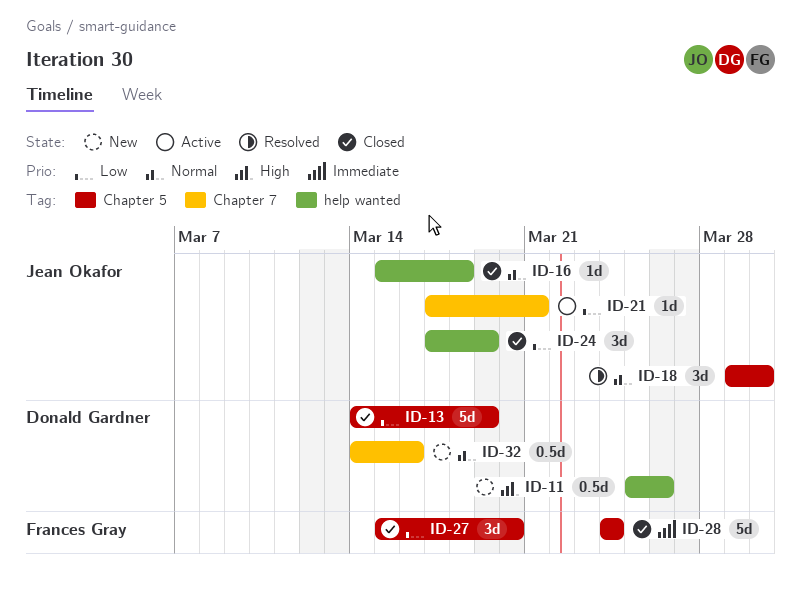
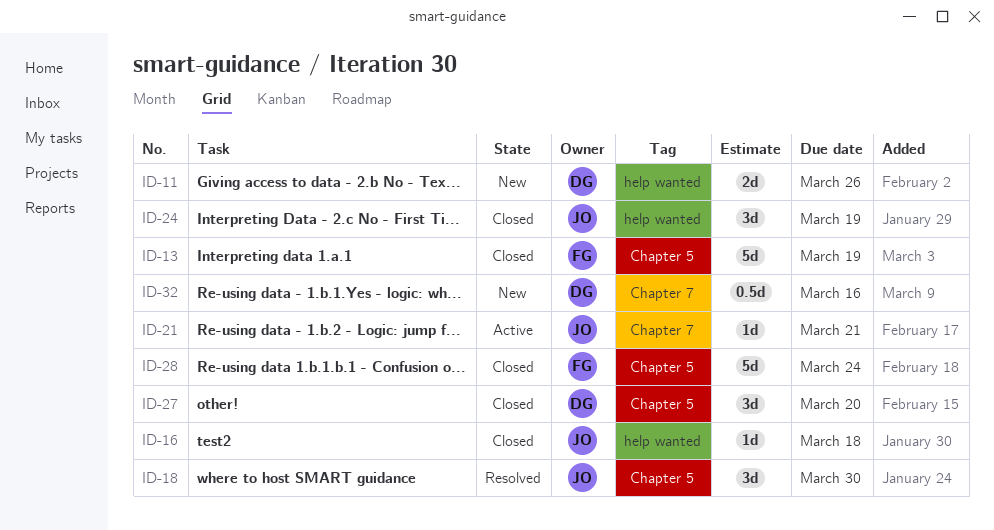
ID-11, estimate: 0.5d -> 2d
ID-13, owner: Donald Gardner -> Frances Gray
ID-27, owner: Frances Gray -> Donald Gardner

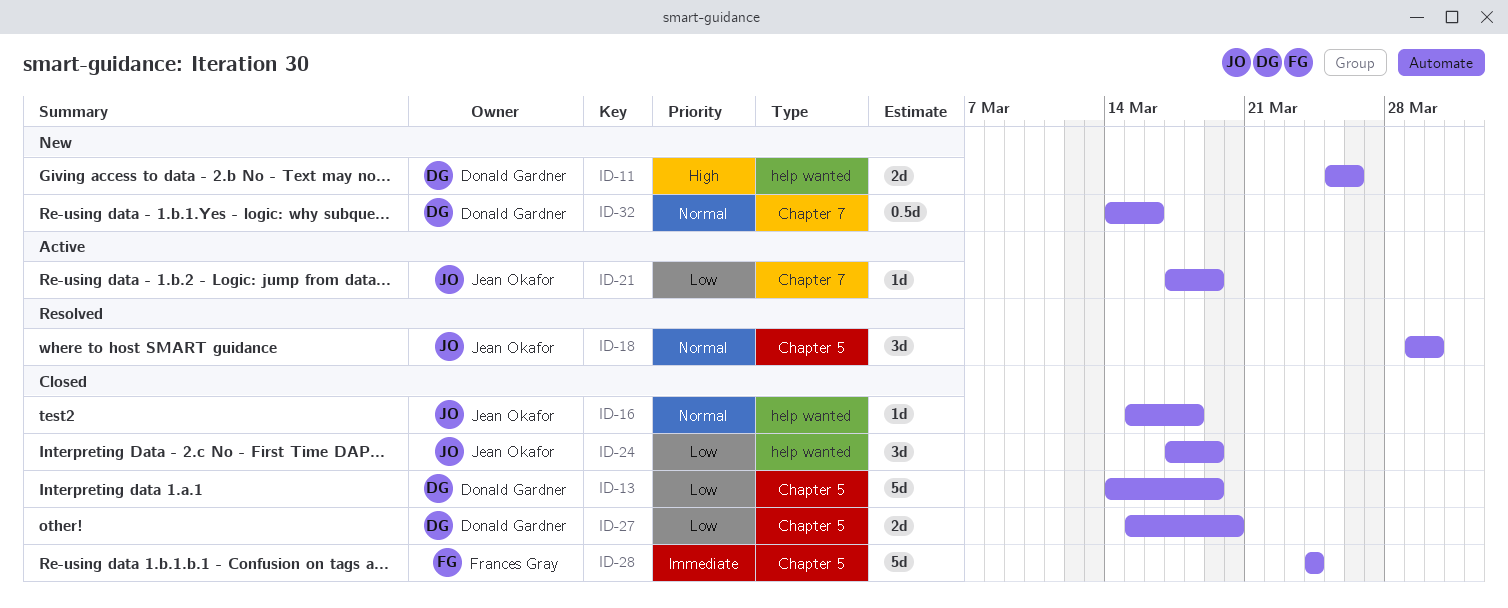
ID-13, owner: Frances Gray -> Donald Gardner
ID-21, due: Mar 21 -> Mar 19
ID-27, estimate: 3d -> 2d

